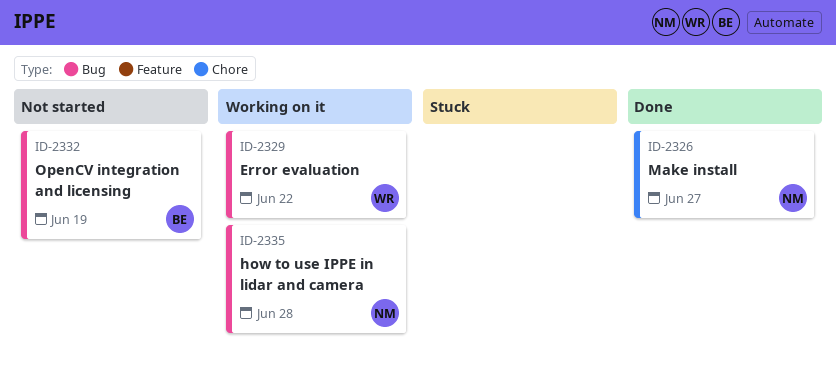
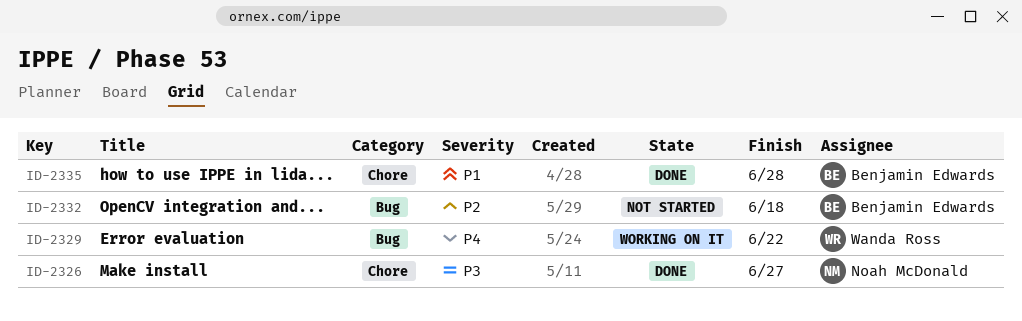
ID-2332, due: Jun 19 -> Jun 18
ID-2335, status: Working on it -> Done
ID-2335, owner: Noah McDonald -> Benjamin Edwards
ID-2335, label: Bug -> Chore

